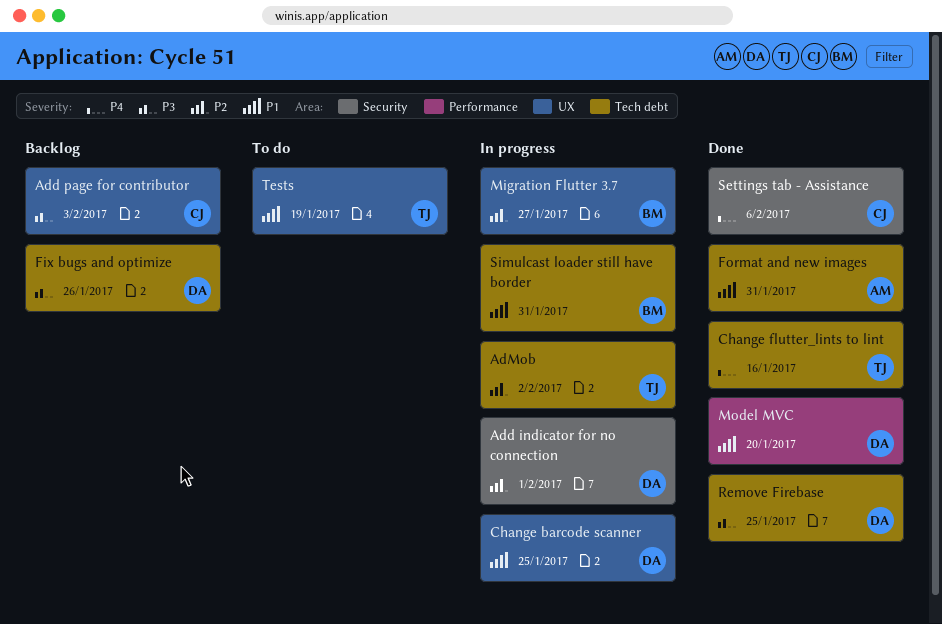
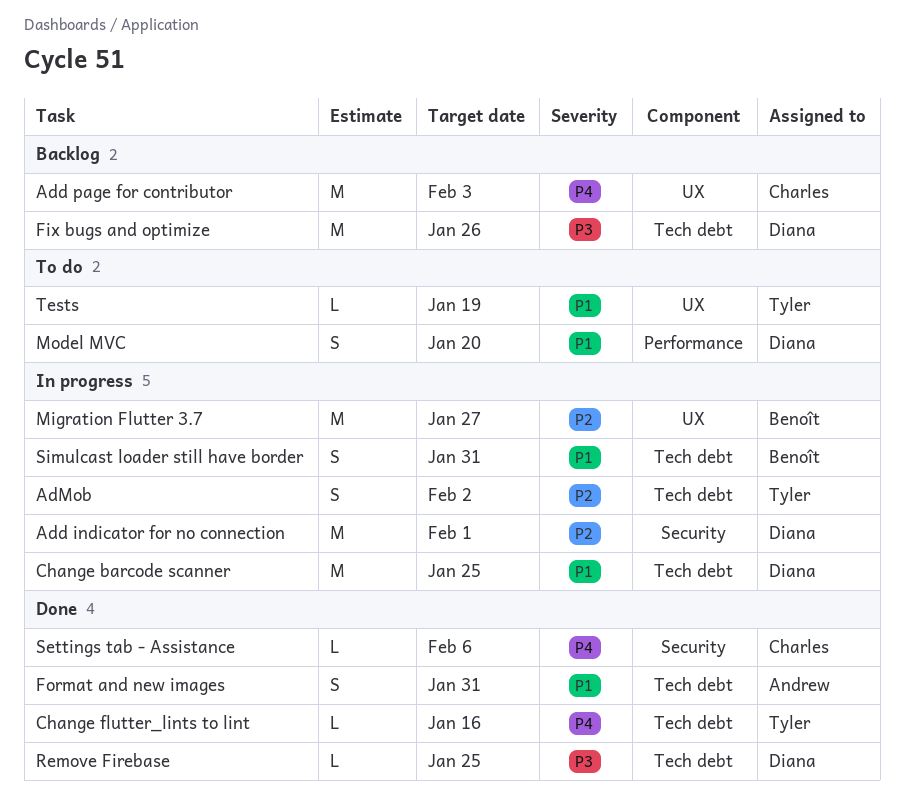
Add page for contributor, priority: P3 -> P4
Change barcode scanner, label: UX -> Tech debt
Model MVC, status: Done -> To do

